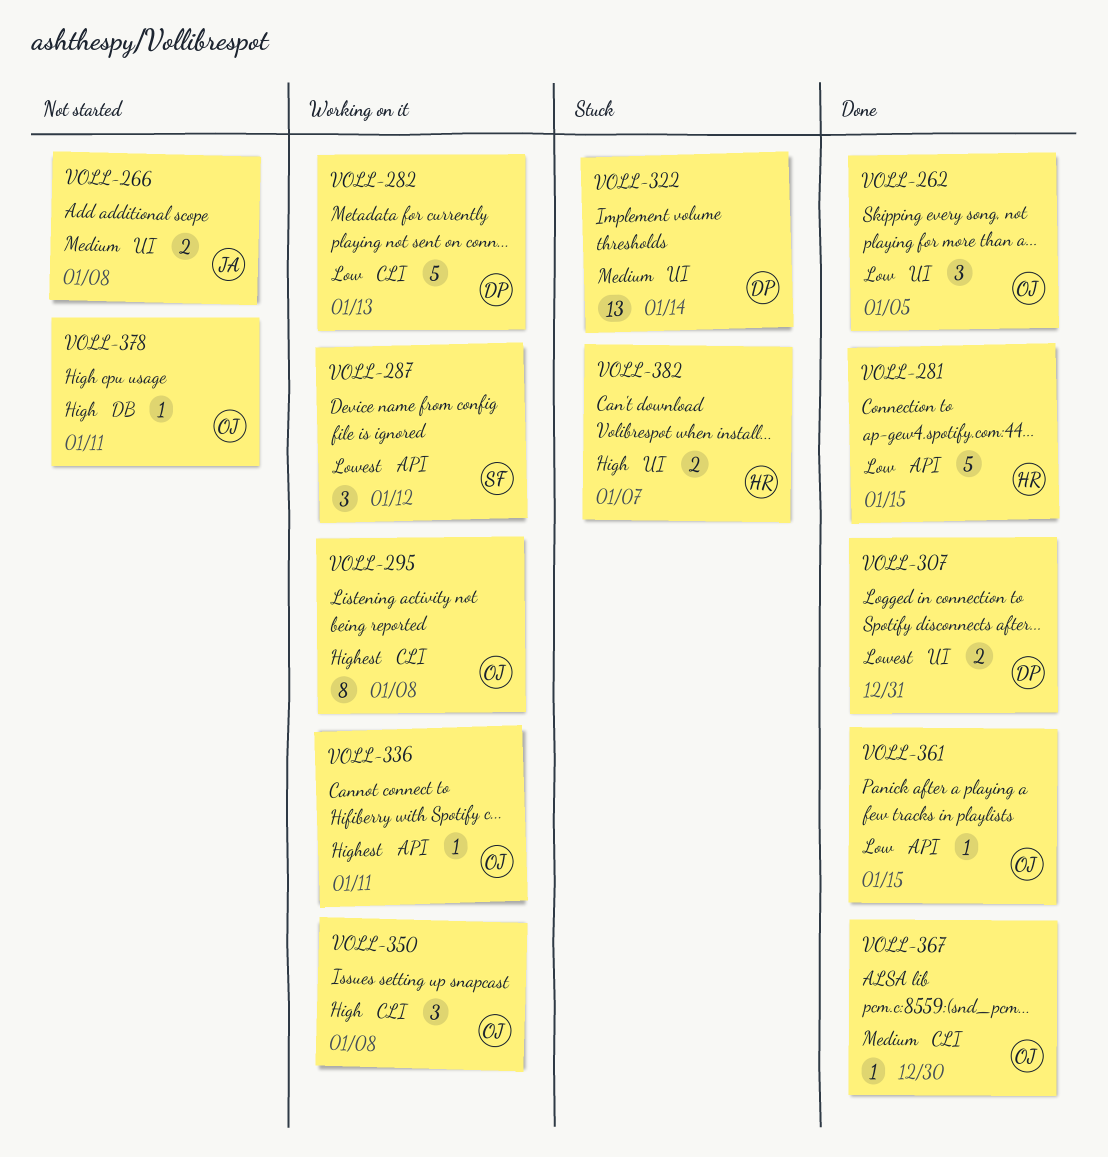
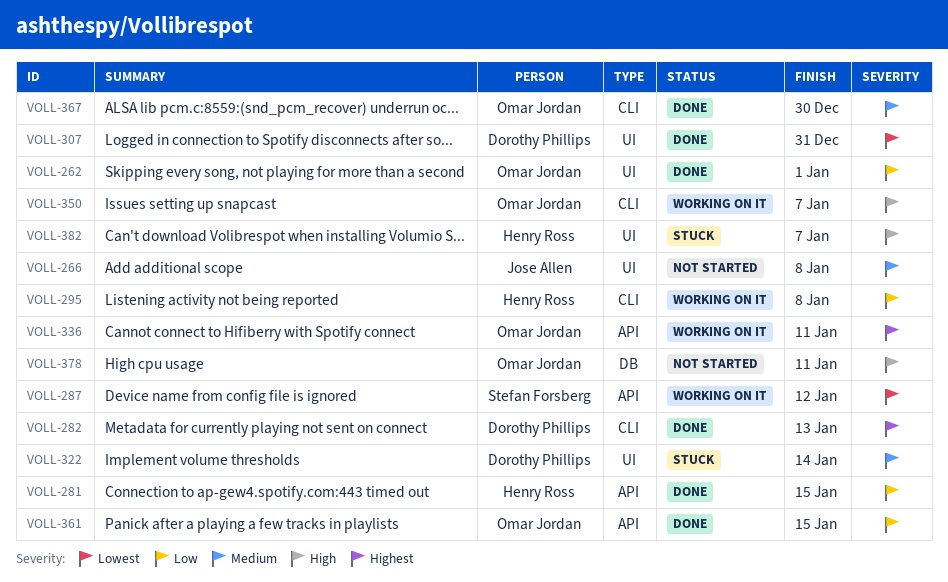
VOLL-262, due: Jan 5 -> Jan 1
VOLL-282, status: Working on it -> Done
VOLL-282, priority: Low -> Highest
VOLL-295, owner: Omar Jordan -> Henry Ross
VOLL-295, priority: Highest -> Low
VOLL-350, due: Jan 8 -> Jan 7

